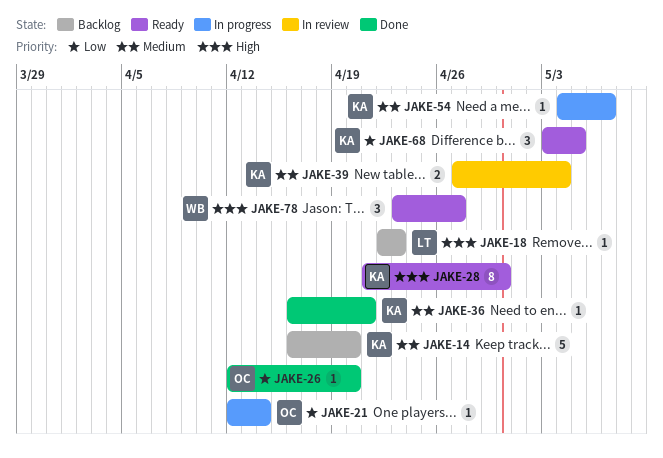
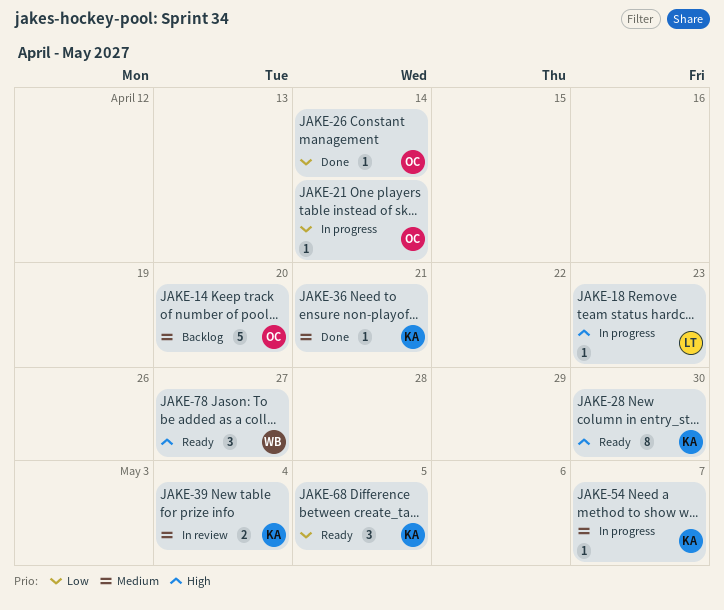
JAKE-14, owner: KA -> OC
JAKE-18, status: Backlog -> In progress
JAKE-26, due: Apr 20 -> Apr 14

